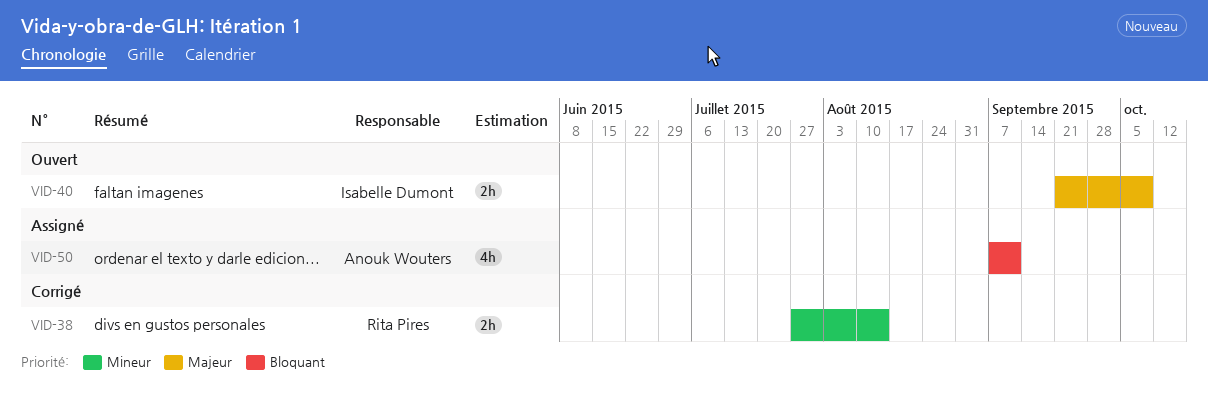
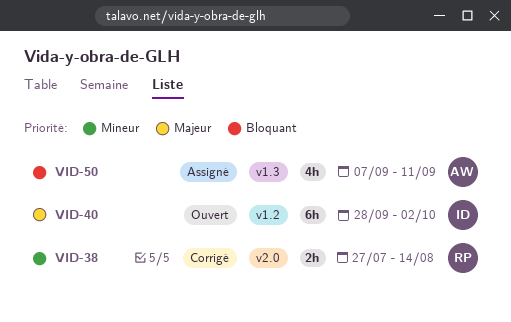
VID-40, estimate: 2h -> 6h
VID-40, start: Sep 21 -> Sep 28
VID-40, due: Oct 9 -> Oct 2

